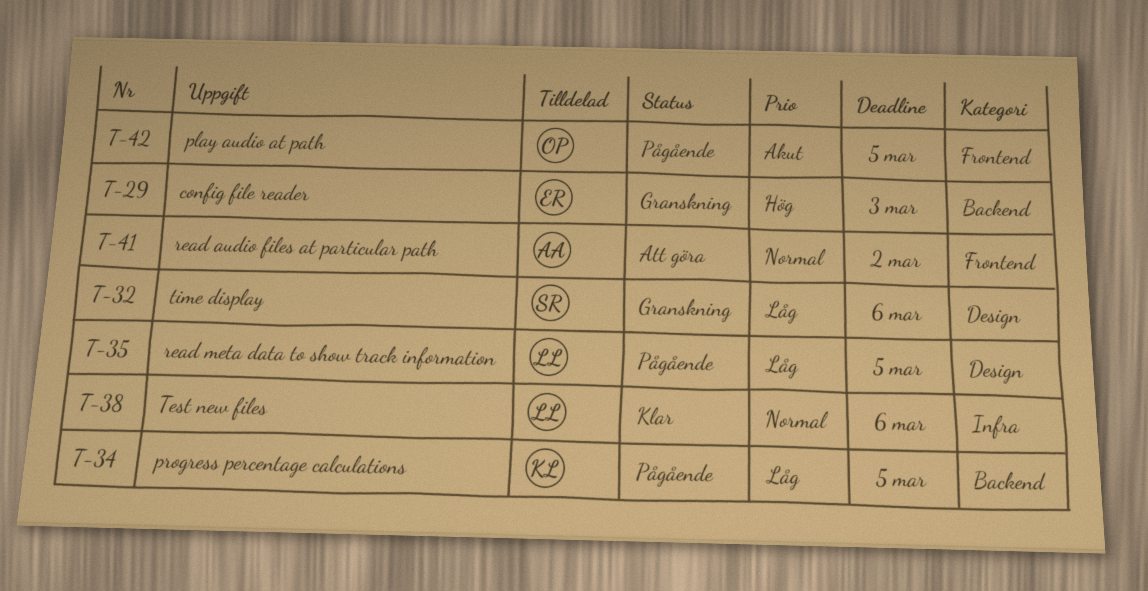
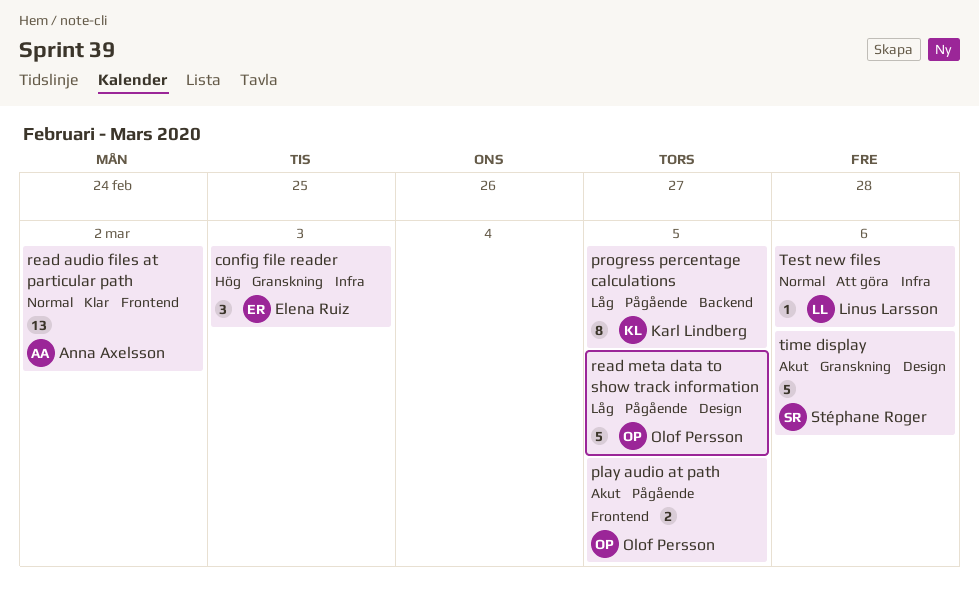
config file reader, label: Backend -> Infra
read audio files at particular path, status: Att göra -> Klar
read meta data to show track information, owner: Linus Larsson -> Olof Persson
Test new files, status: Klar -> Att göra
time display, priority: Låg -> Akut

